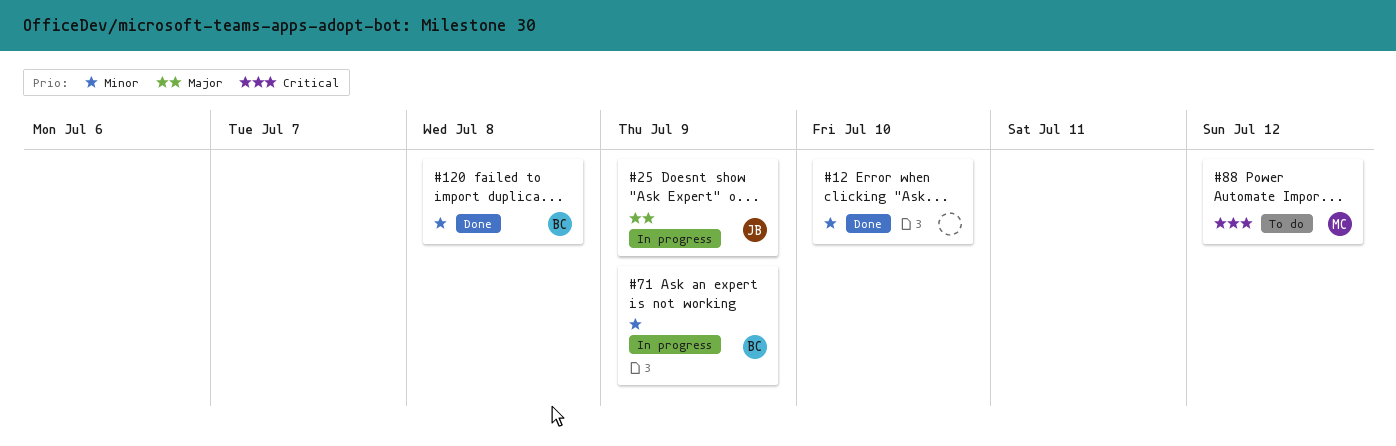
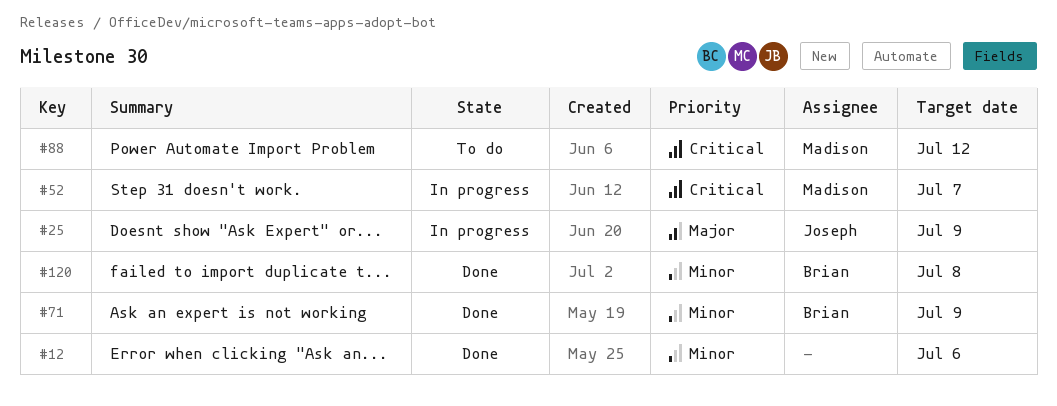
#12, due: Jul 10 -> Jul 6
#52: none -> present
#71, status: In progress -> Done

